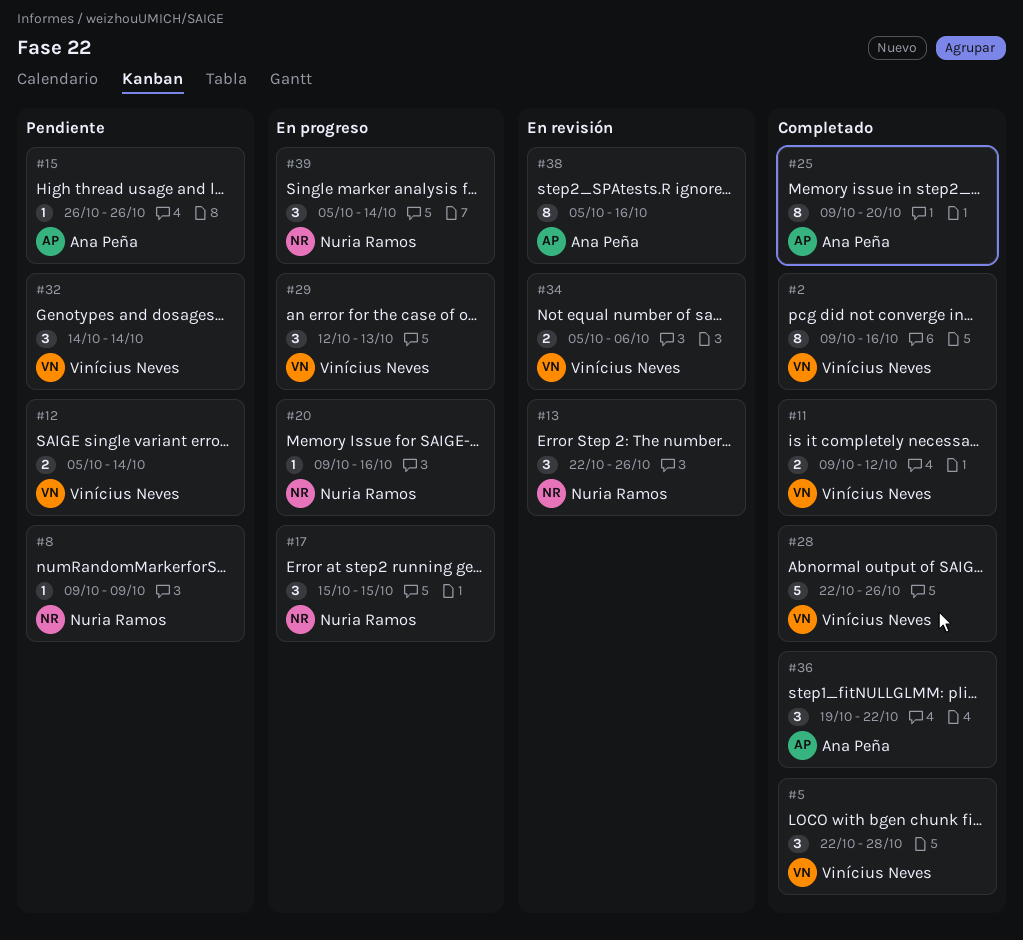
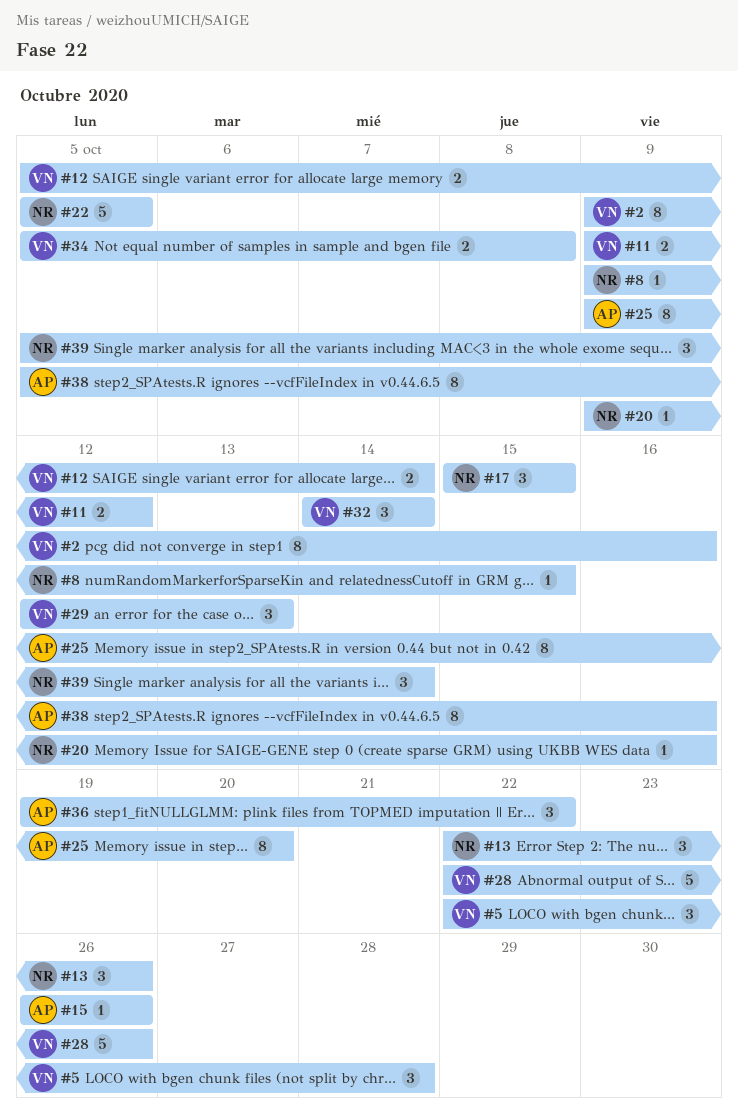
#8, due: Oct 9 -> Oct 15
#22: none -> present
#34, due: Oct 6 -> Oct 8

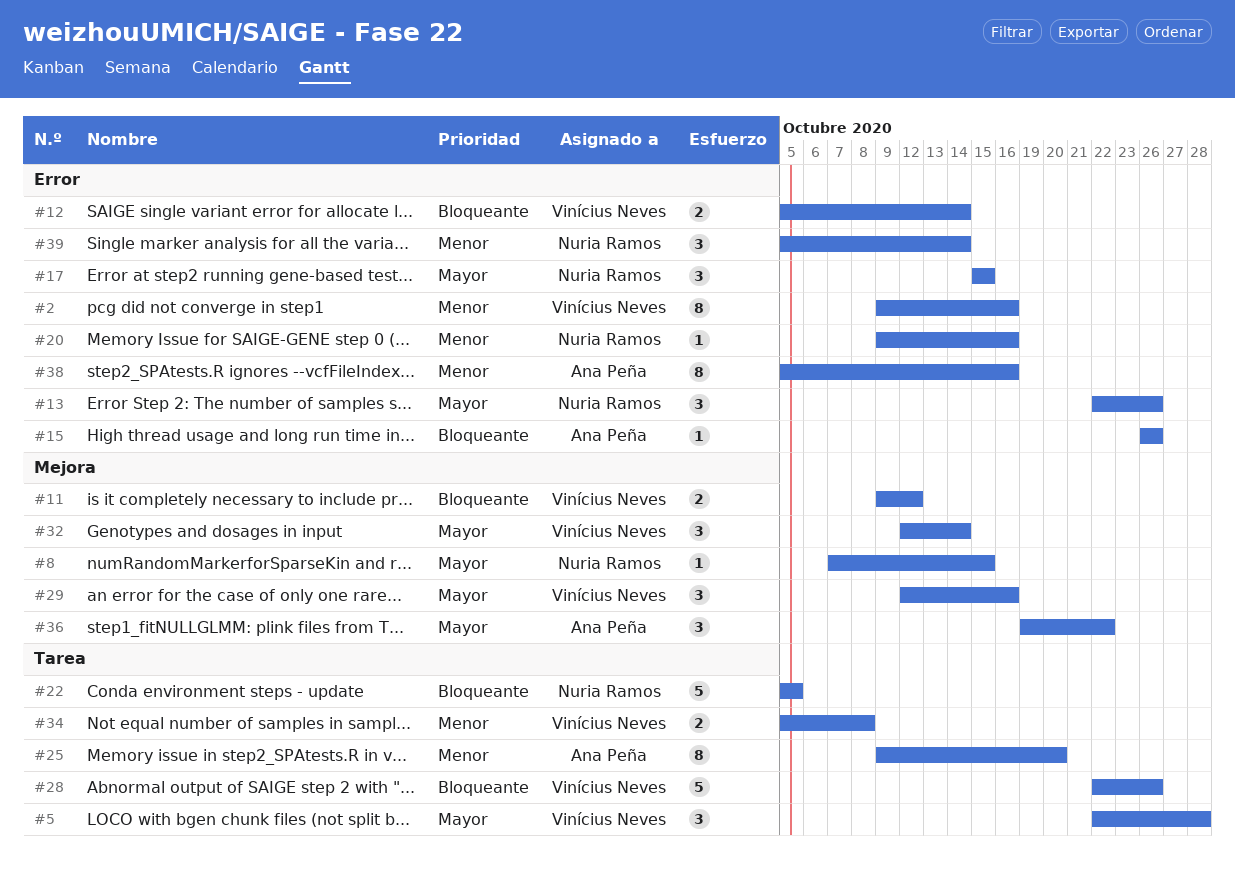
#8, start: Oct 9 -> Oct 7
#29, due: Oct 13 -> Oct 16
#32, start: Oct 14 -> Oct 12

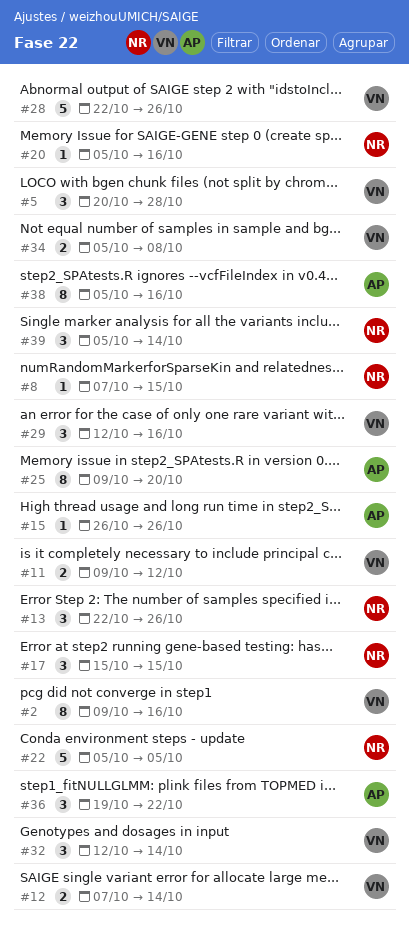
#5, start: Oct 22 -> Oct 20
#12, start: Oct 5 -> Oct 7
#20, start: Oct 9 -> Oct 5

